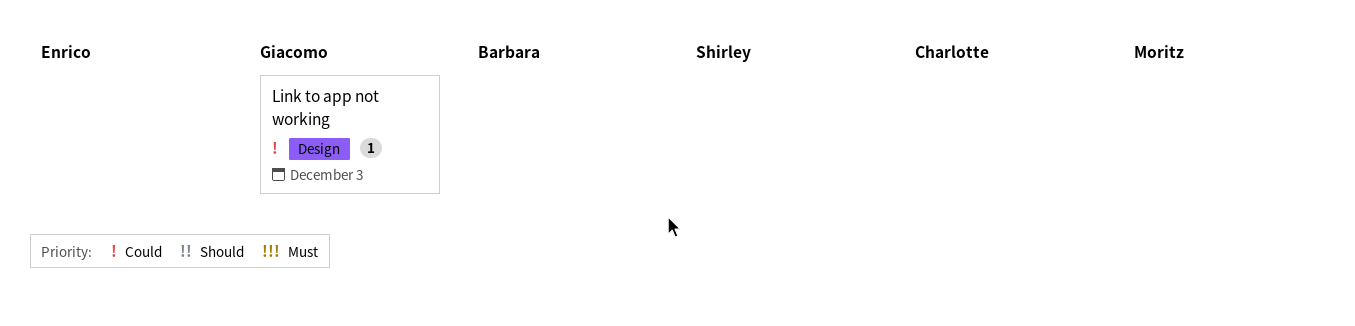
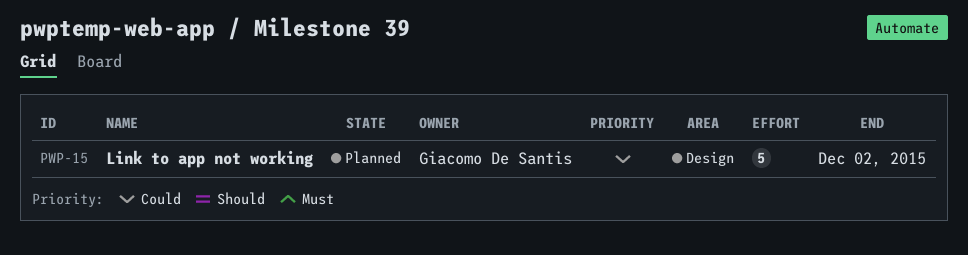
Link to app not working, estimate: 1 -> 5
Link to app not working, due: Dec 3 -> Dec 2

